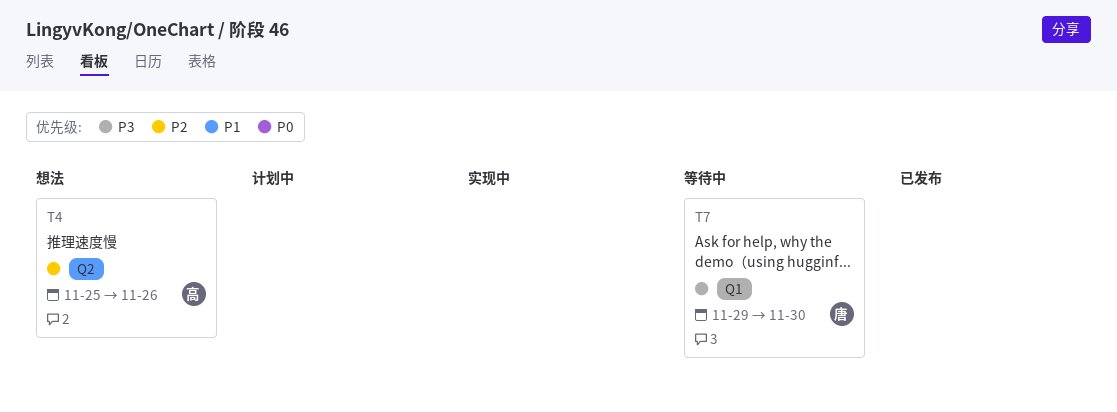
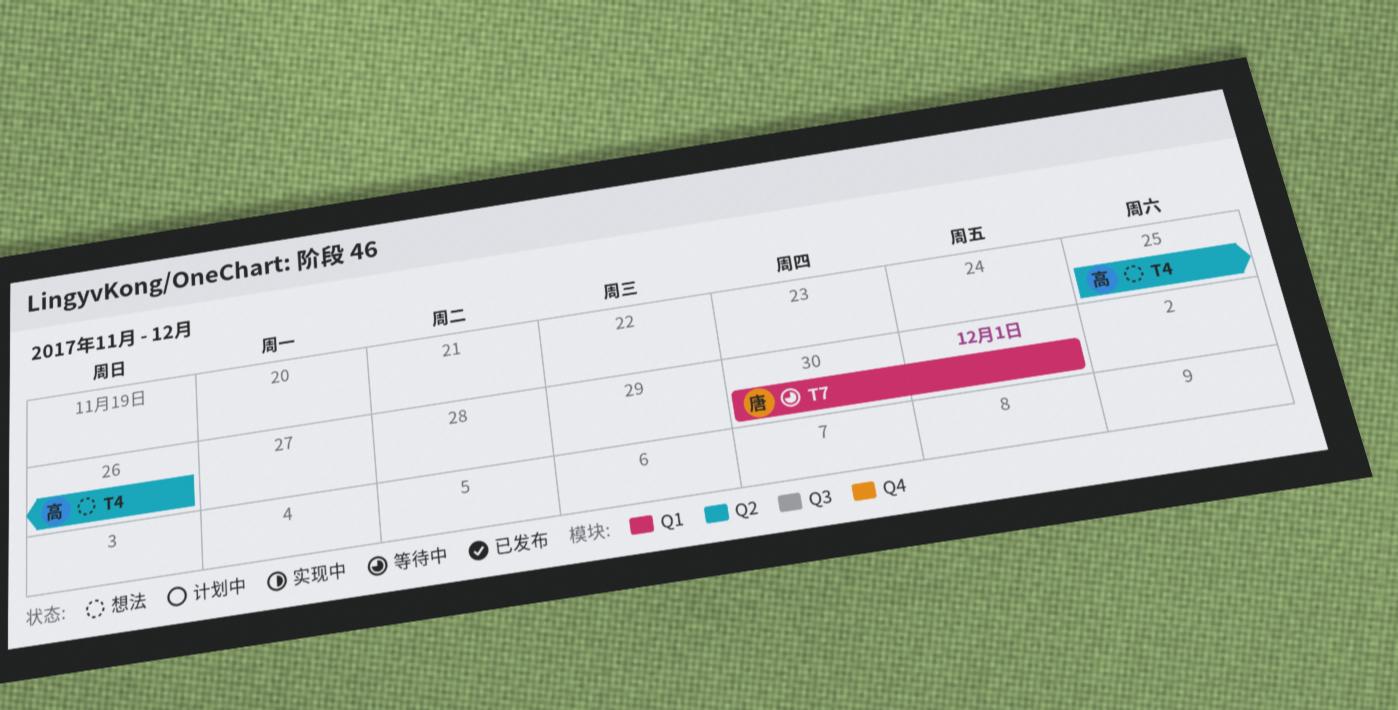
T7, start: Nov 29 -> Nov 30
T7, due: Nov 30 -> Dec 1

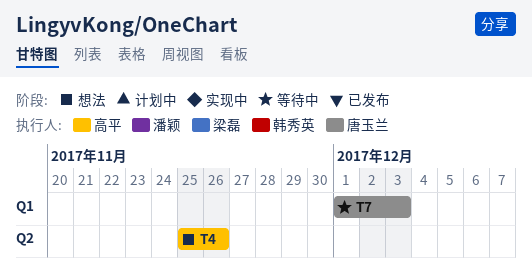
T7, start: Nov 30 -> Dec 1
T7, due: Dec 1 -> Dec 3

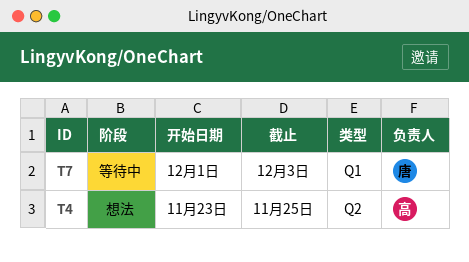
T4, start: Nov 25 -> Nov 23
T4, due: Nov 26 -> Nov 25

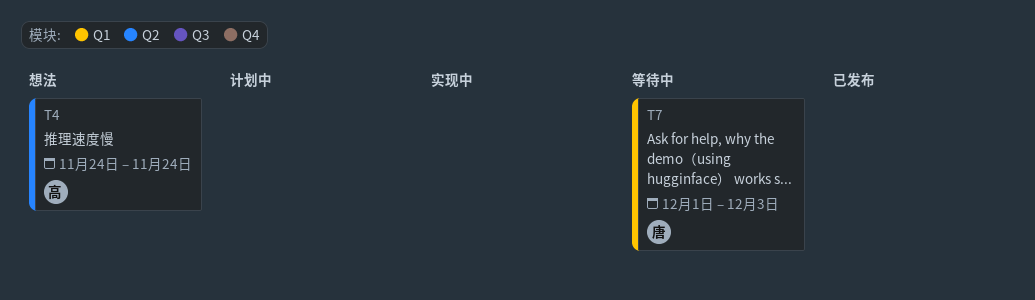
T4, start: Nov 23 -> Nov 24
T4, due: Nov 25 -> Nov 24

